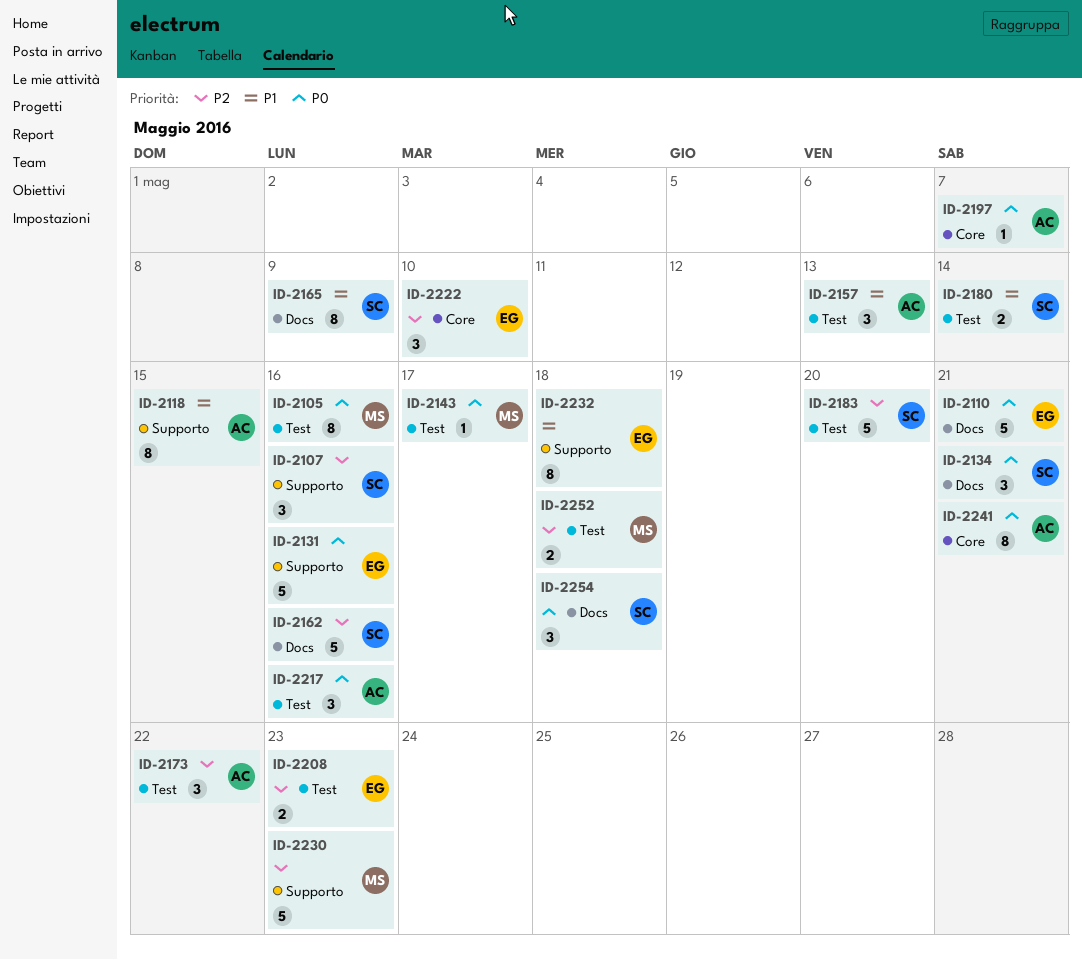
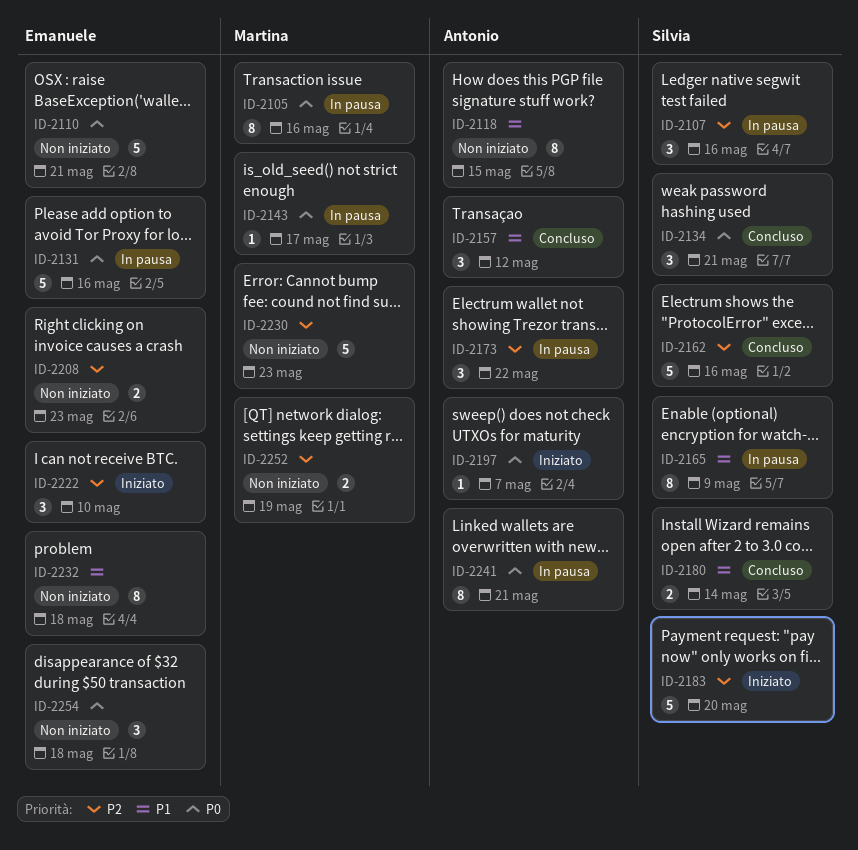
ID-2157, due: May 13 -> May 12
ID-2217: present -> none
ID-2252, due: May 18 -> May 19
ID-2254, owner: Silvia -> Emanuele

